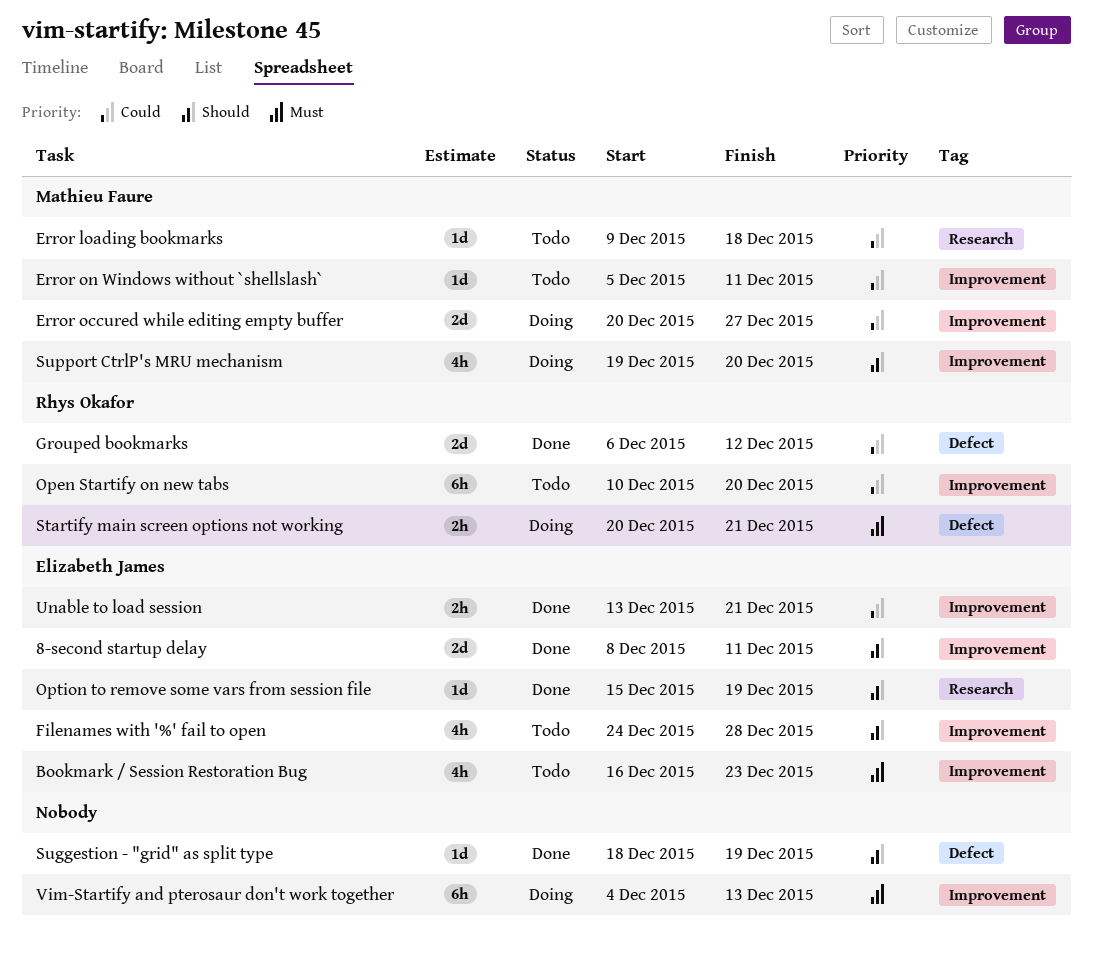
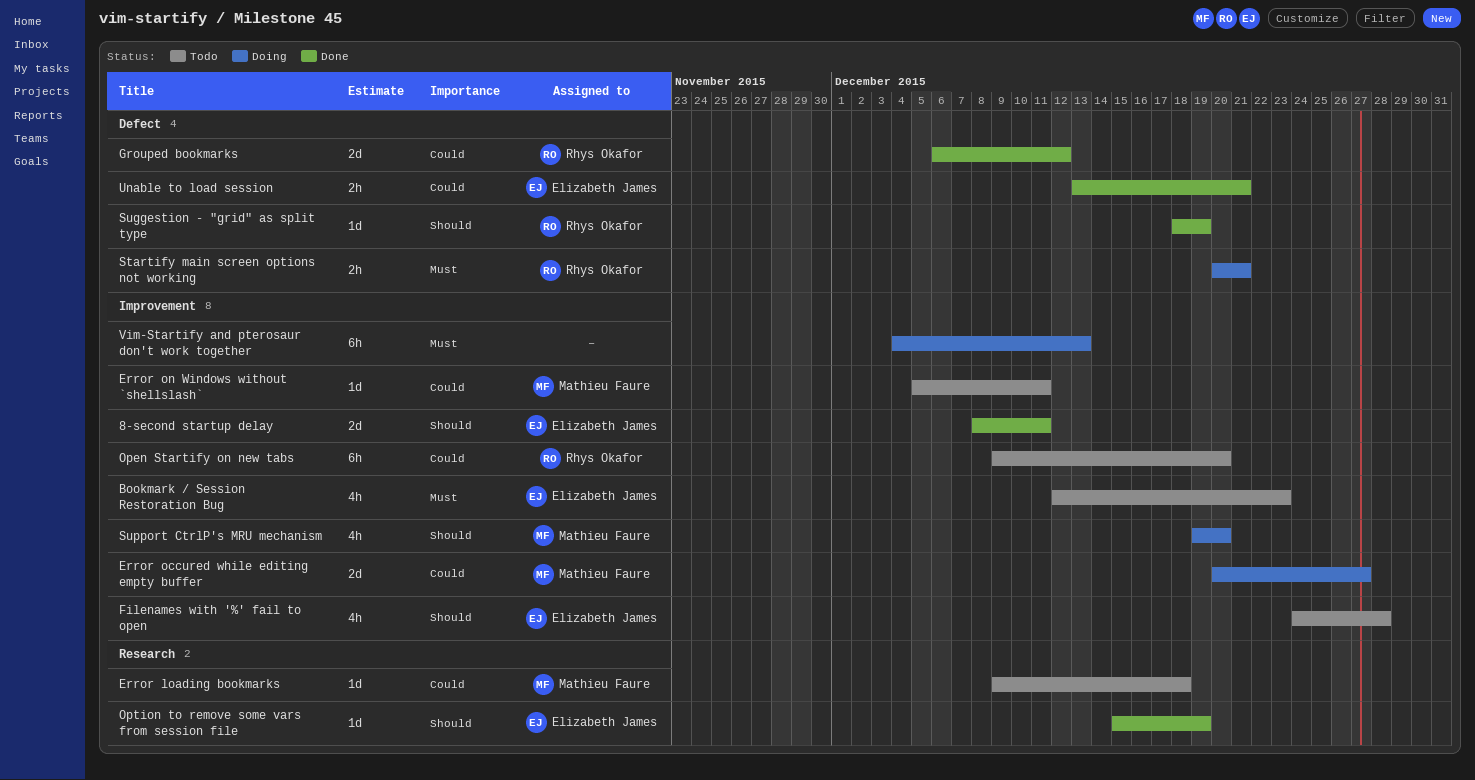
Bookmark / Session Restoration Bug, start: Dec 16 -> Dec 12
Open Startify on new tabs, start: Dec 10 -> Dec 9
Suggestion - "grid" as split type, owner: none -> Rhys Okafor
Unable to load session, label: Improvement -> Defect

